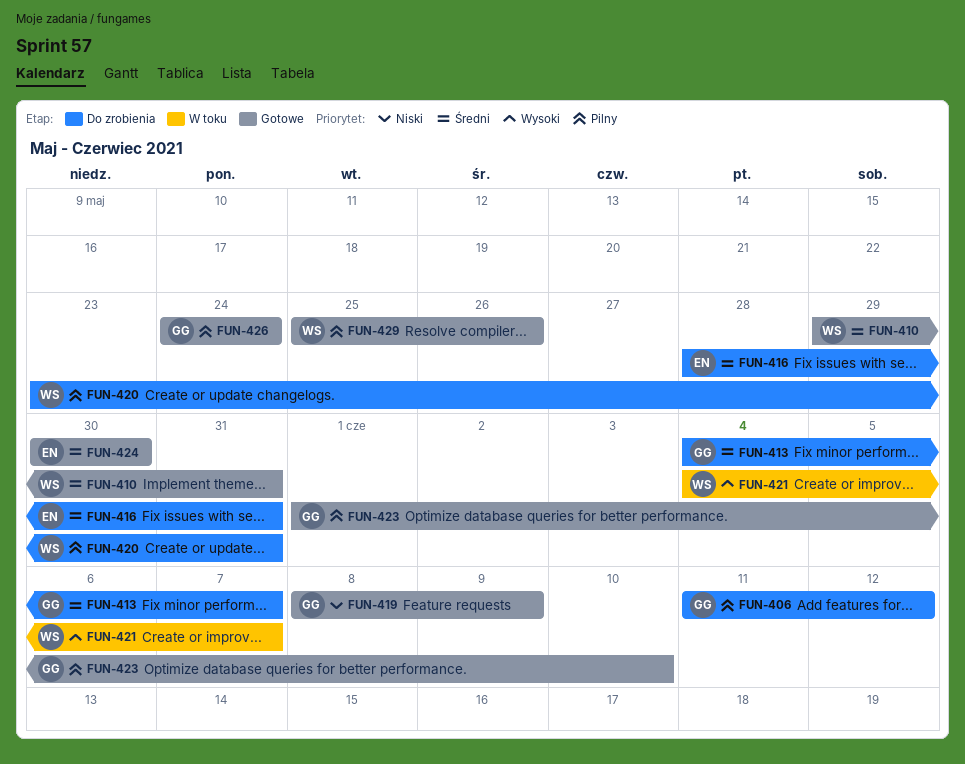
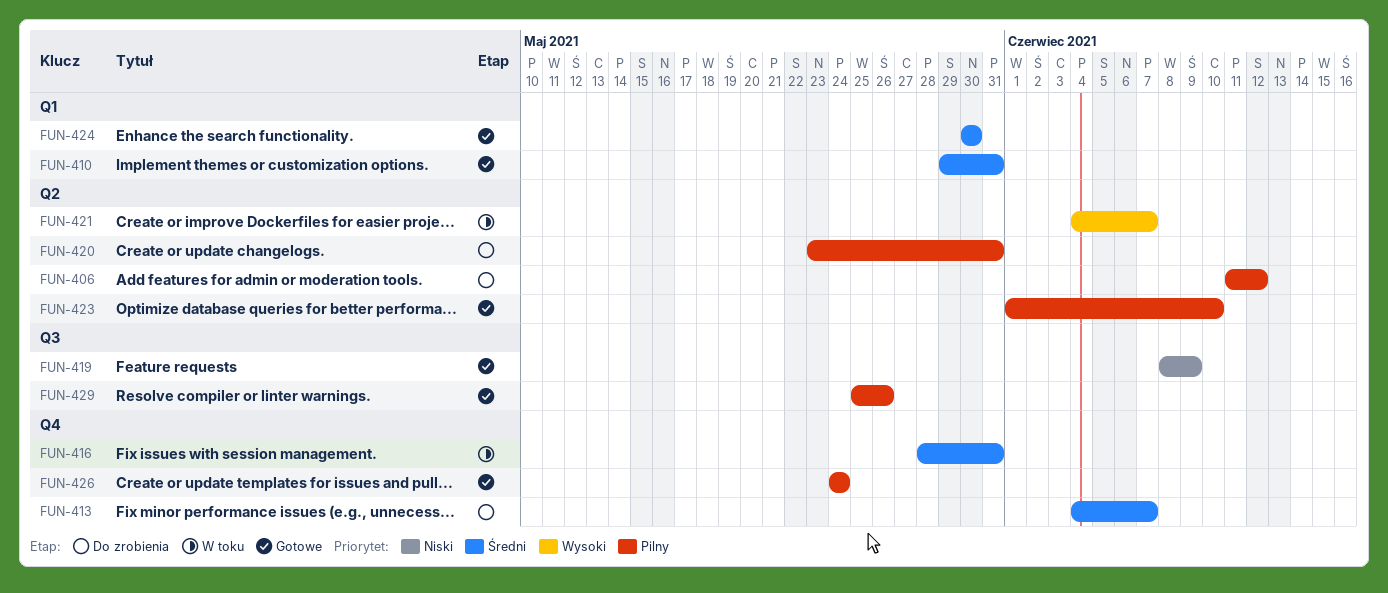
FUN-416, status: Do zrobienia -> W toku

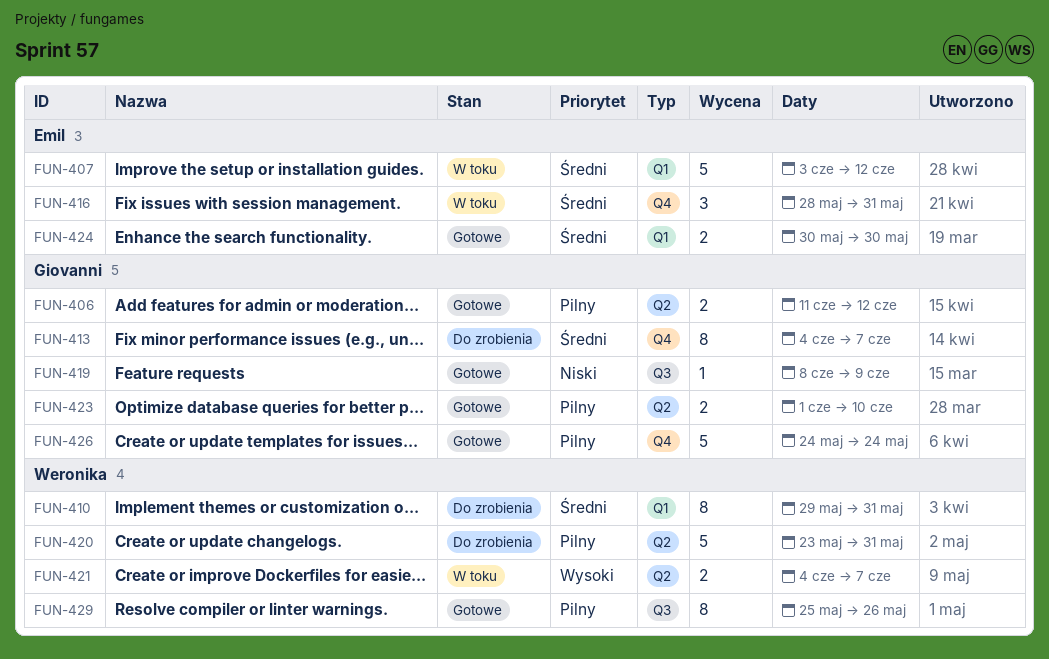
FUN-406, status: Do zrobienia -> Gotowe
FUN-407: none -> present
FUN-410, status: Gotowe -> Do zrobienia

